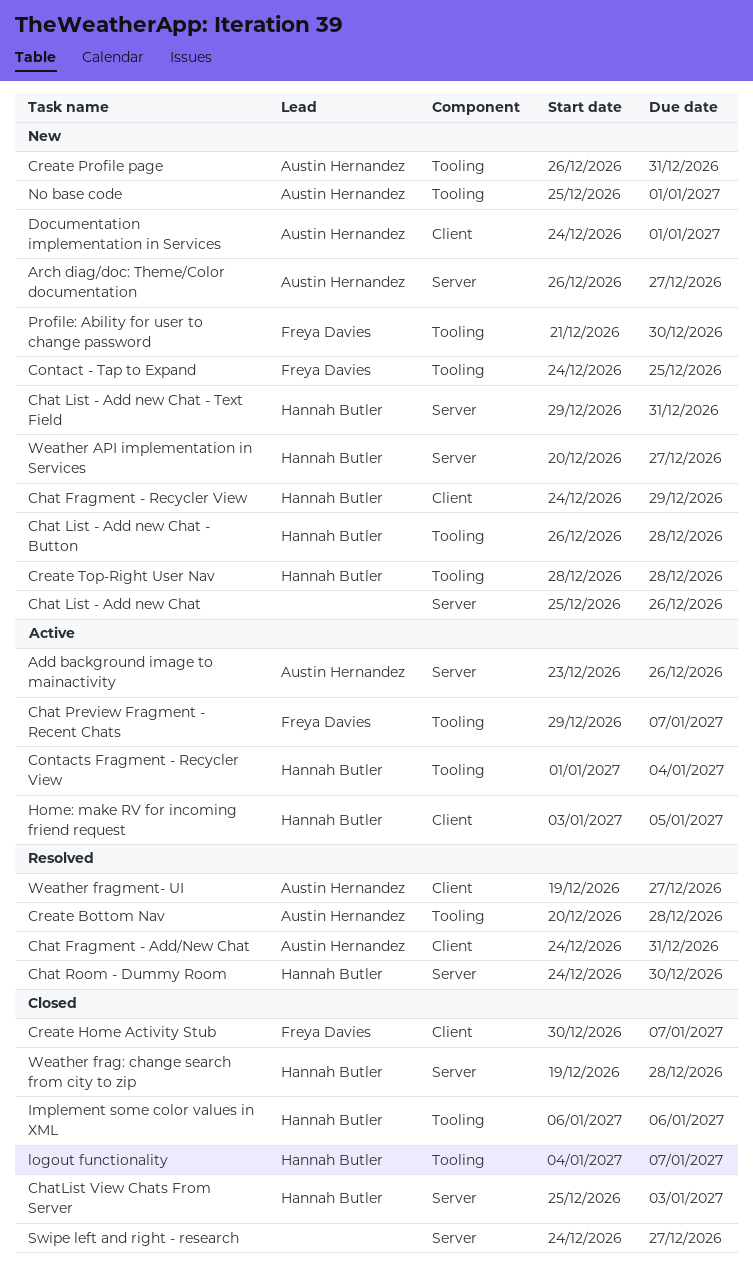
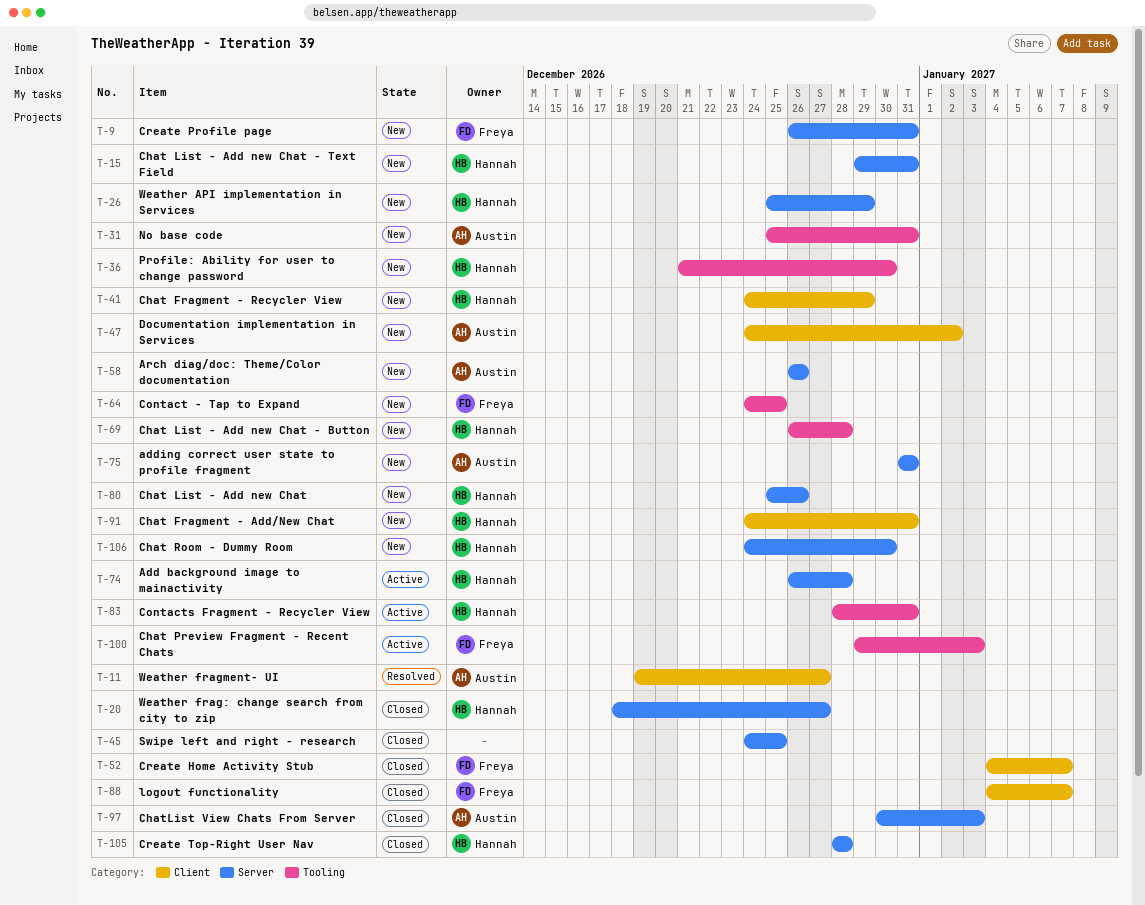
Add background image to mainactivity, owner: Austin Hernandez -> Hannah Butler
Add background image to mainactivity, start: Dec 23 -> Dec 26
Add background image to mainactivity, due: Dec 26 -> Dec 28
adding correct user state to profile fragment: none -> present
Arch diag/doc: Theme/Color documentation, due: Dec 27 -> Dec 26
Chat Fragment - Add/New Chat, status: Resolved -> New
Chat Fragment - Add/New Chat, owner: Austin Hernandez -> Hannah Butler
Chat List - Add new Chat, owner: none -> Hannah Butler
Chat Preview Fragment - Recent Chats, due: Jan 7 -> Jan 3
Chat Room - Dummy Room, status: Resolved -> New
ChatList View Chats From Server, owner: Hannah Butler -> Austin Hernandez
ChatList View Chats From Server, start: Dec 25 -> Dec 30
Contacts Fragment - Recycler View, start: Jan 1 -> Dec 28
Contacts Fragment - Recycler View, due: Jan 4 -> Dec 31
Create Bottom Nav: present -> none
Create Home Activity Stub, start: Dec 30 -> Jan 4
Create Profile page, owner: Austin Hernandez -> Freya Davies
Create Profile page, label: Tooling -> Server
Create Top-Right User Nav, status: New -> Closed
Create Top-Right User Nav, label: Tooling -> Server
Documentation implementation in Services, due: Jan 1 -> Jan 2
Home: make RV for incoming friend request: present -> none
Implement some color values in XML: present -> none
logout functionality, owner: Hannah Butler -> Freya Davies
logout functionality, label: Tooling -> Client
No base code, due: Jan 1 -> Dec 31
Profile: Ability for user to change password, owner: Freya Davies -> Hannah Butler
Swipe left and right - research, due: Dec 27 -> Dec 25
Weather API implementation in Services, start: Dec 20 -> Dec 25
Weather API implementation in Services, due: Dec 27 -> Dec 29
Weather frag: change search from city to zip, start: Dec 19 -> Dec 18
Weather frag: change search from city to zip, due: Dec 28 -> Dec 27

